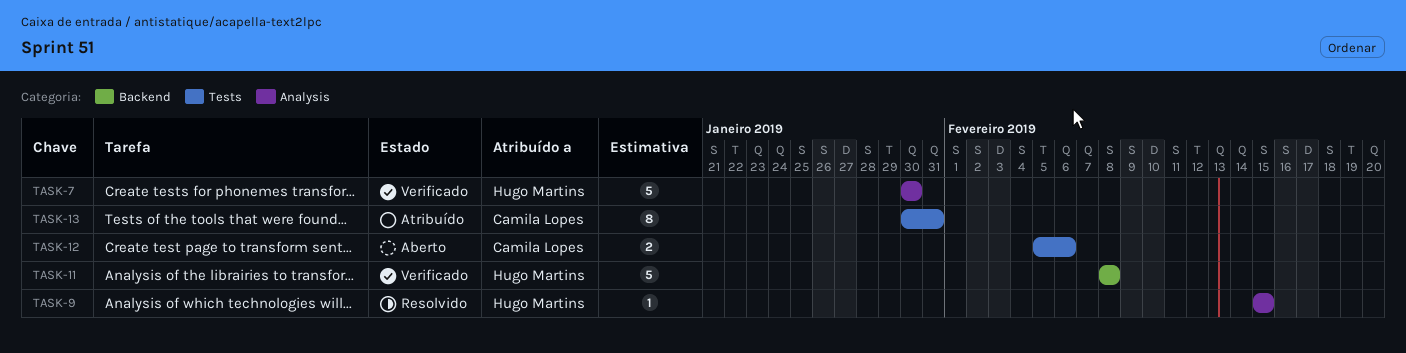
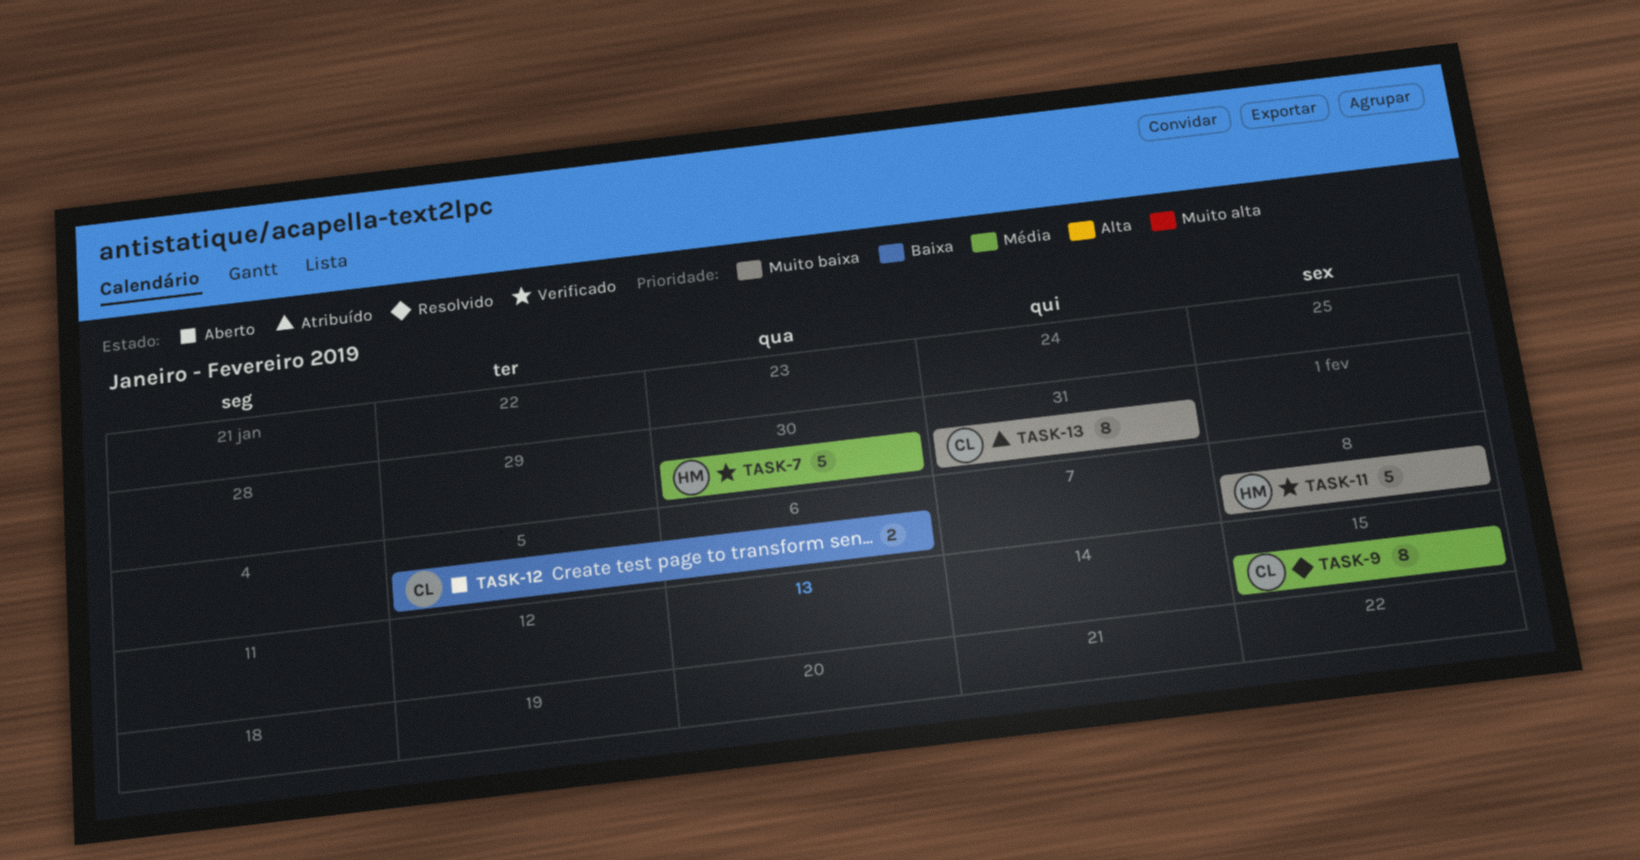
TASK-9, owner: Hugo Martins -> Camila Lopes
TASK-9, estimate: 1 -> 8
TASK-13, start: Jan 30 -> Jan 31

